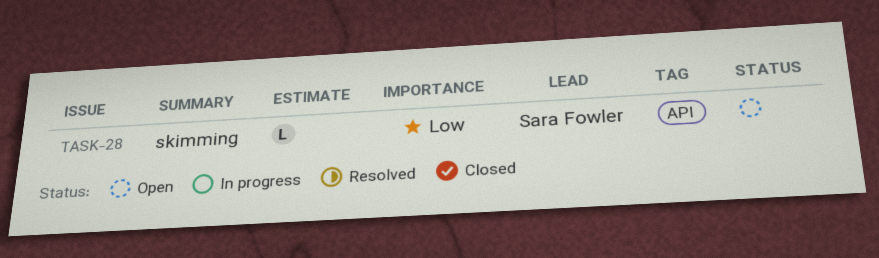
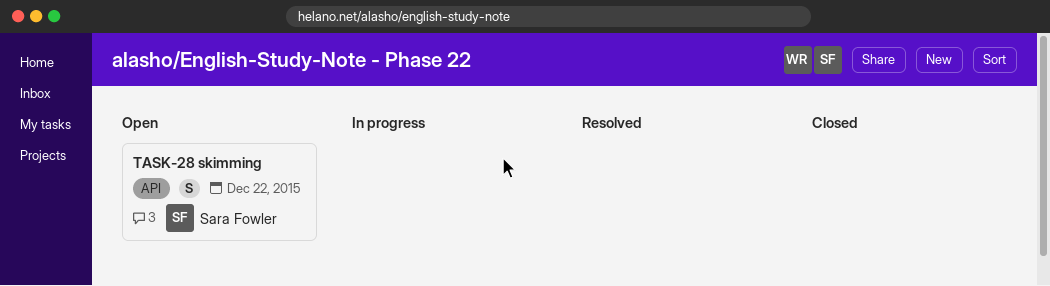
TASK-28, estimate: L -> S

